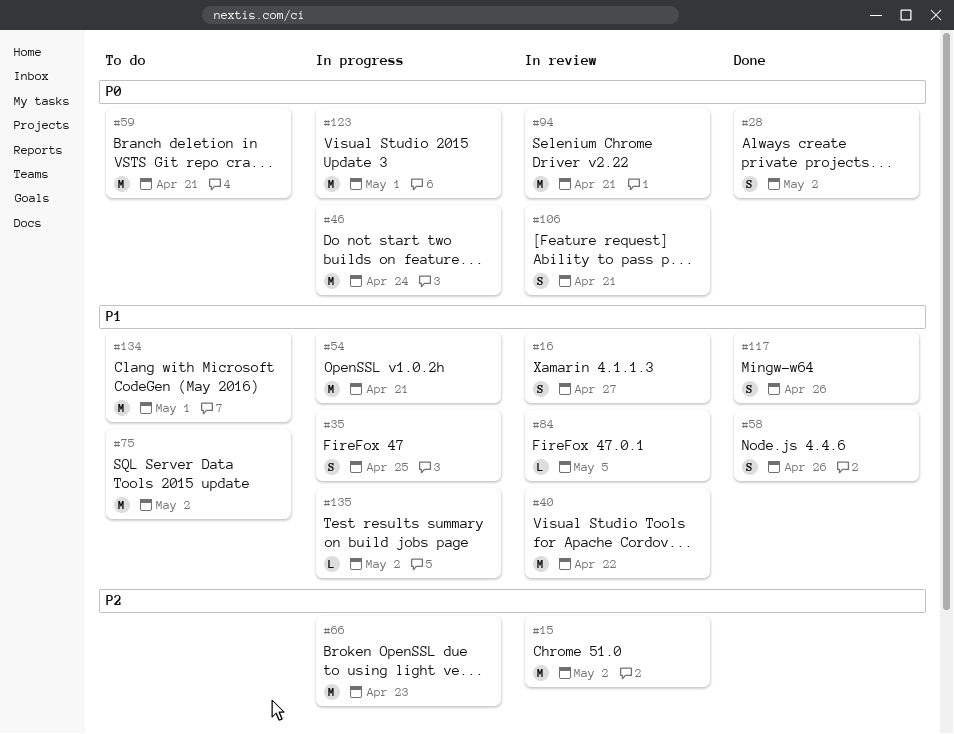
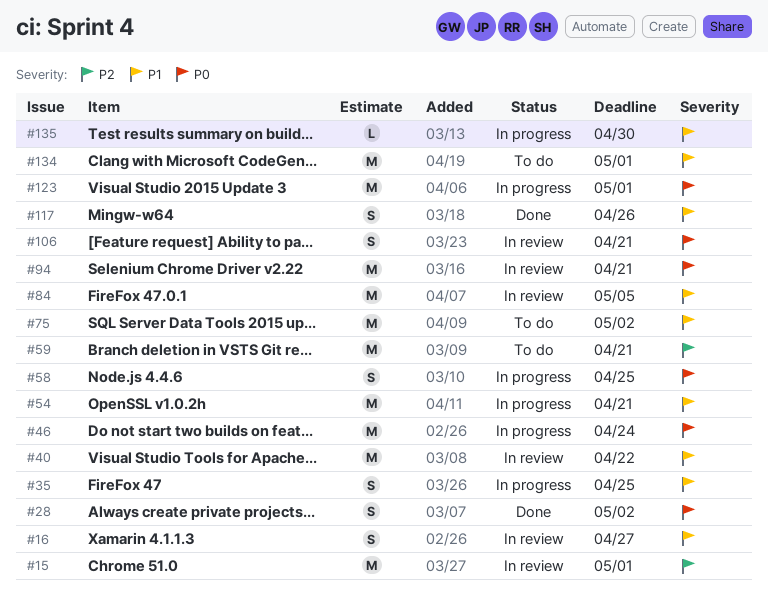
#15, due: May 2 -> May 1
#58, status: Done -> In progress
#58, priority: P1 -> P0
#58, due: Apr 26 -> Apr 25
#59, priority: P0 -> P2
#66: present -> none
#84, estimate: L -> M
#135, due: May 2 -> Apr 30

